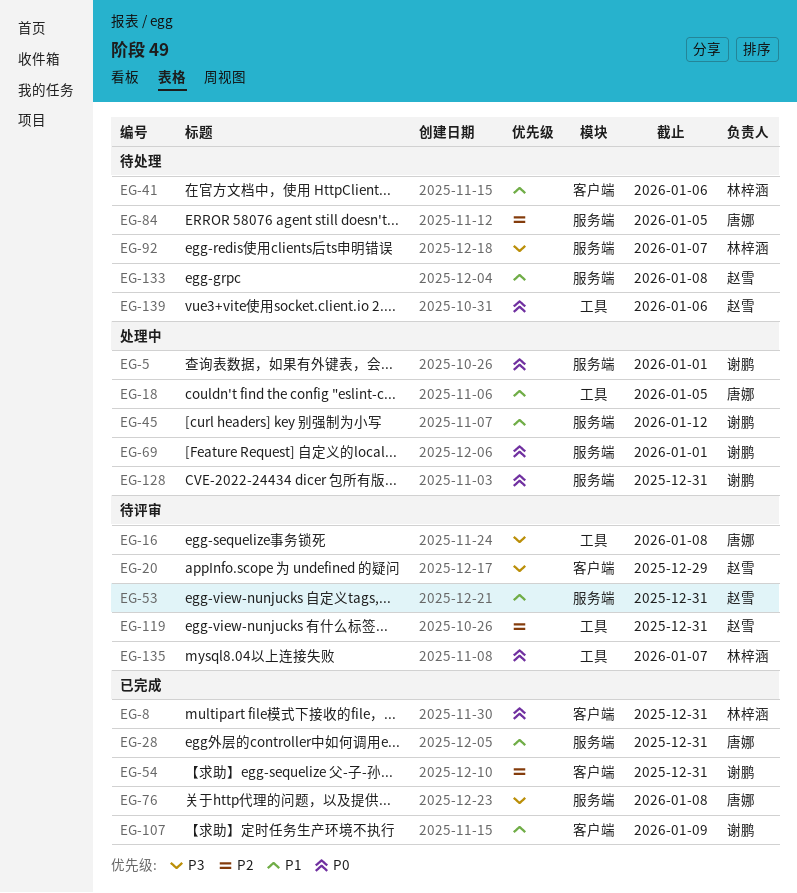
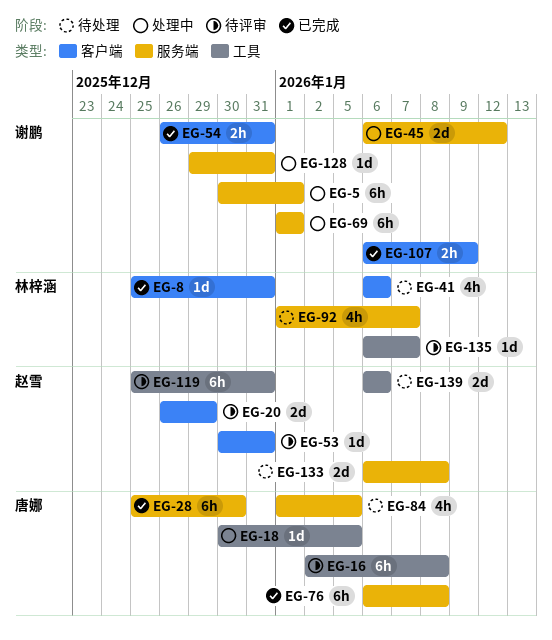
EG-28, due: Dec 31 -> Dec 30
EG-53, label: 服务端 -> 客户端

